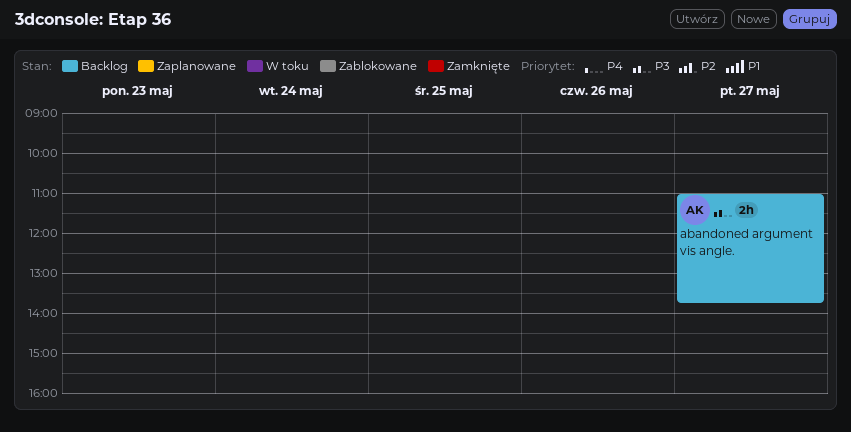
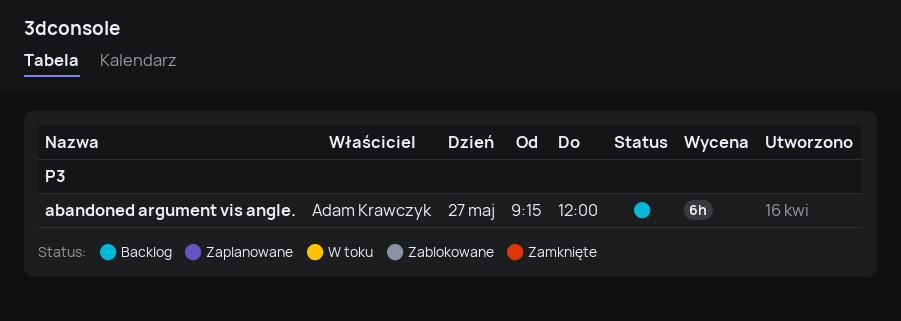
abandoned argument vis angle., estimate: 2h -> 6h
abandoned argument vis angle., begins: 11:00 -> 09:15
abandoned argument vis angle., ends: 13:45 -> 12:00

